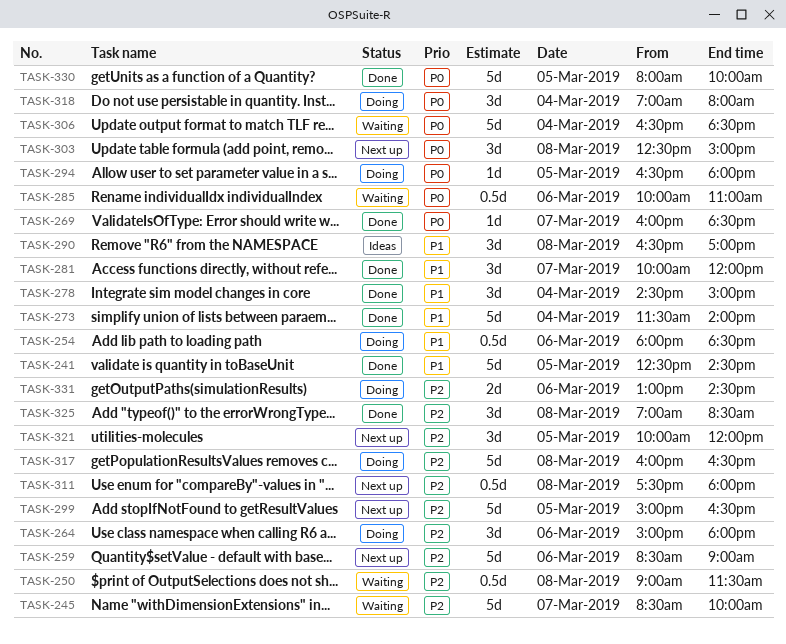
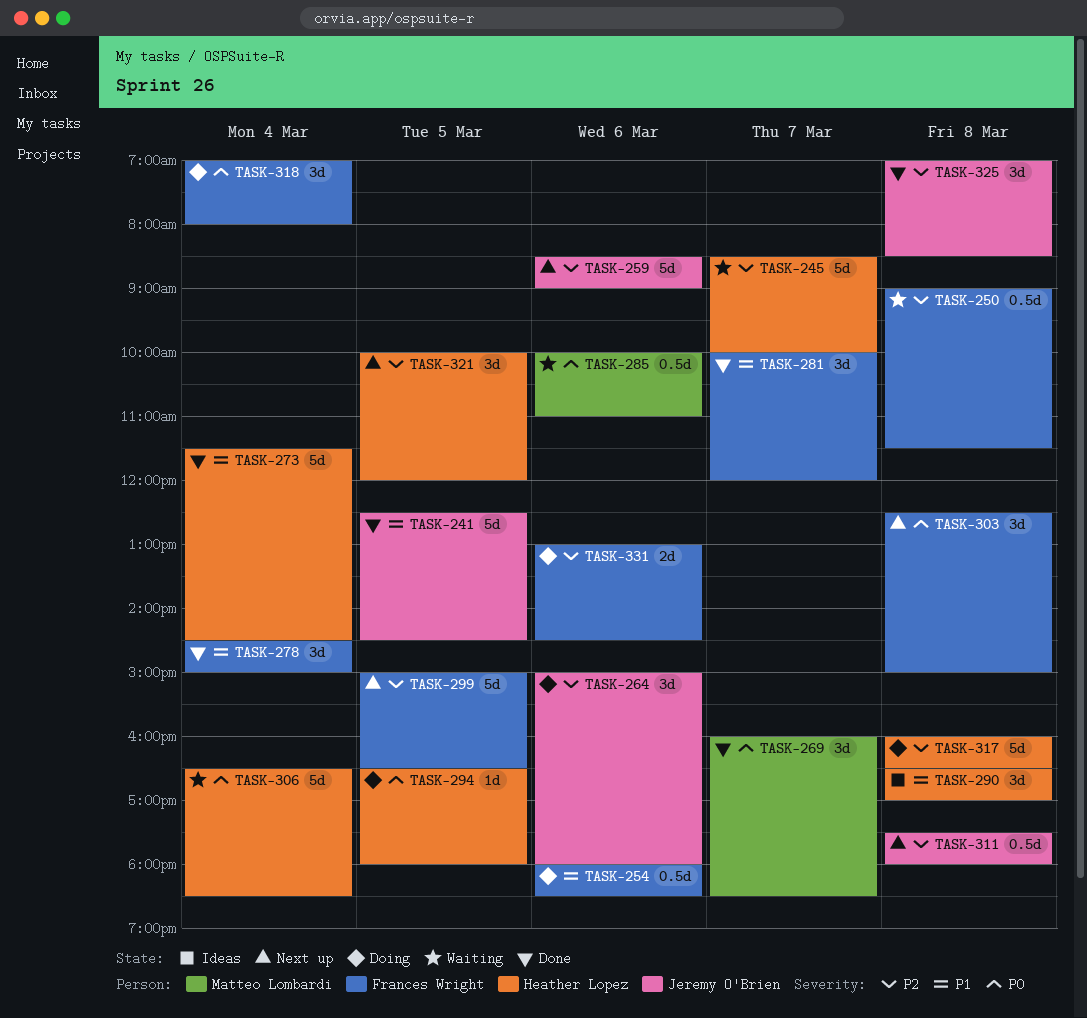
TASK-269, estimate: 1d -> 3d
TASK-273, ends: 14:00 -> 14:30
TASK-330: present -> none

